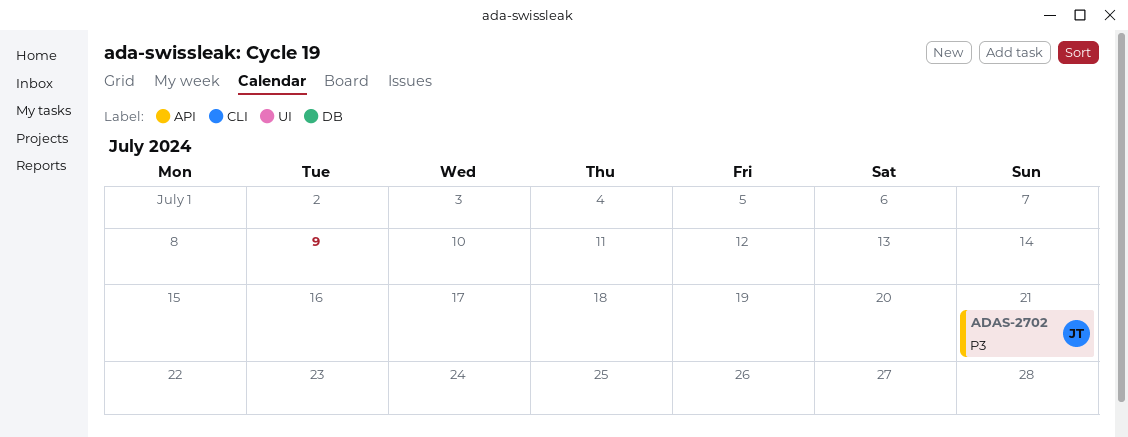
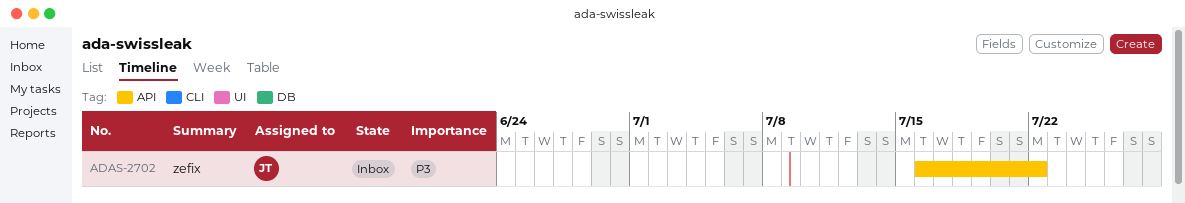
ADAS-2702, due: Jul 21 -> Jul 22

